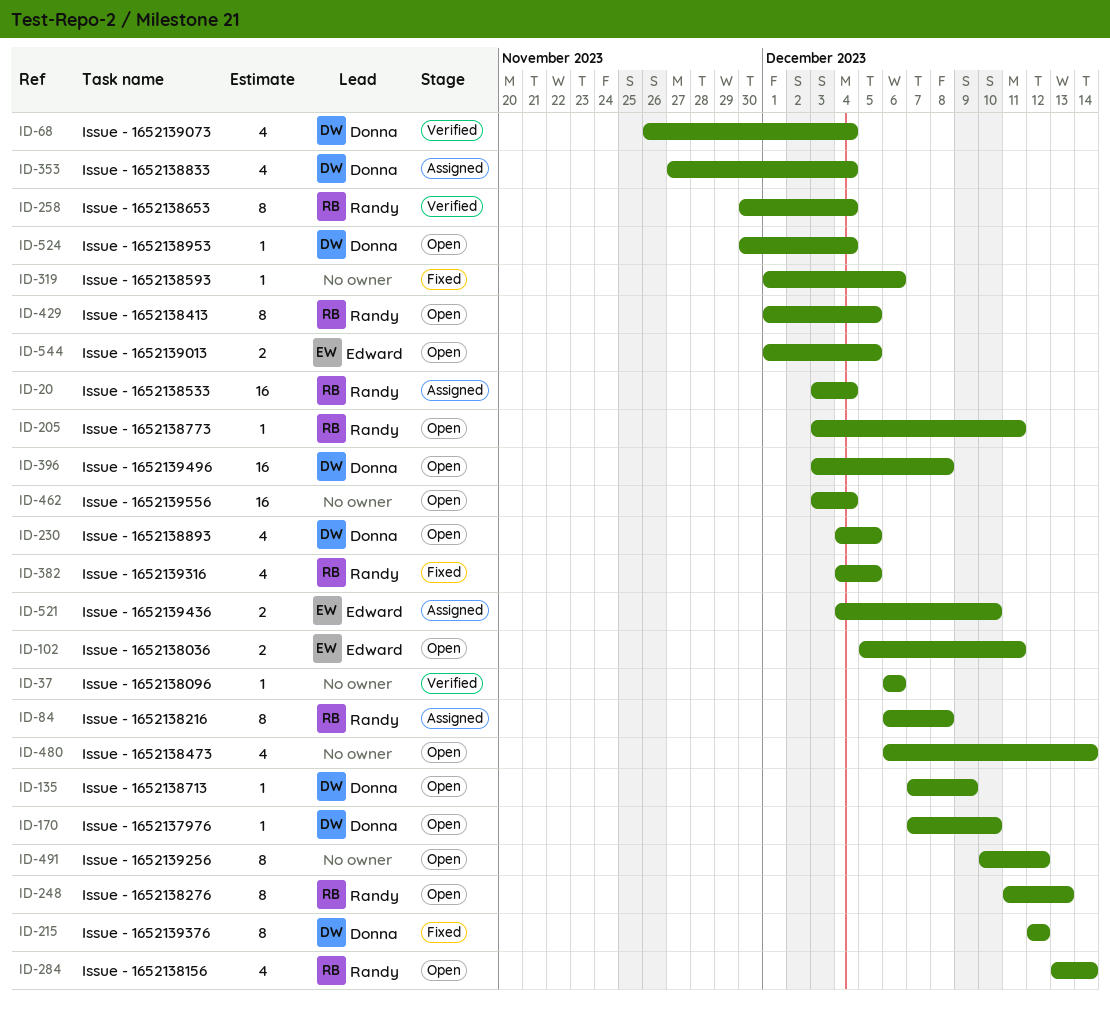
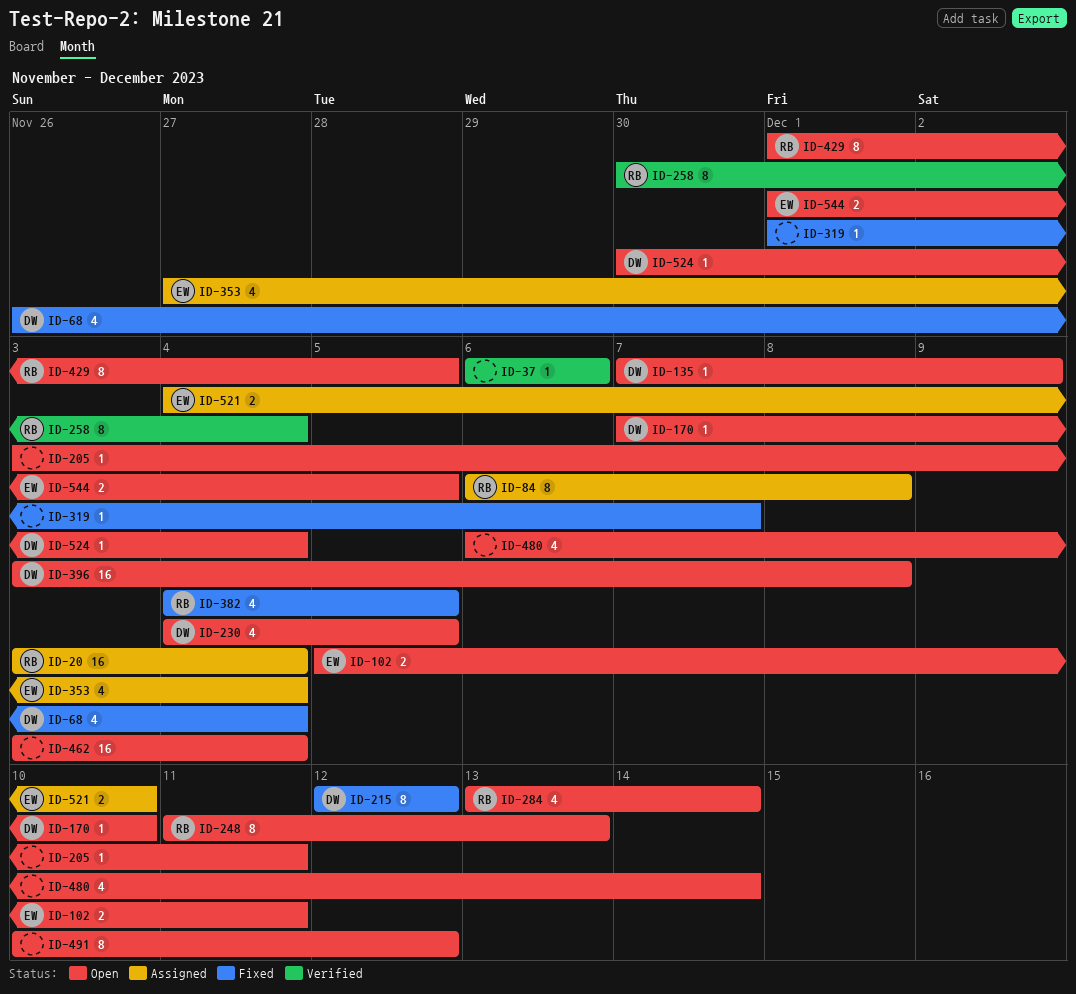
ID-68, status: Verified -> Fixed
ID-205, owner: Randy -> none
ID-319, due: Dec 6 -> Dec 7
ID-353, owner: Donna -> Edward

